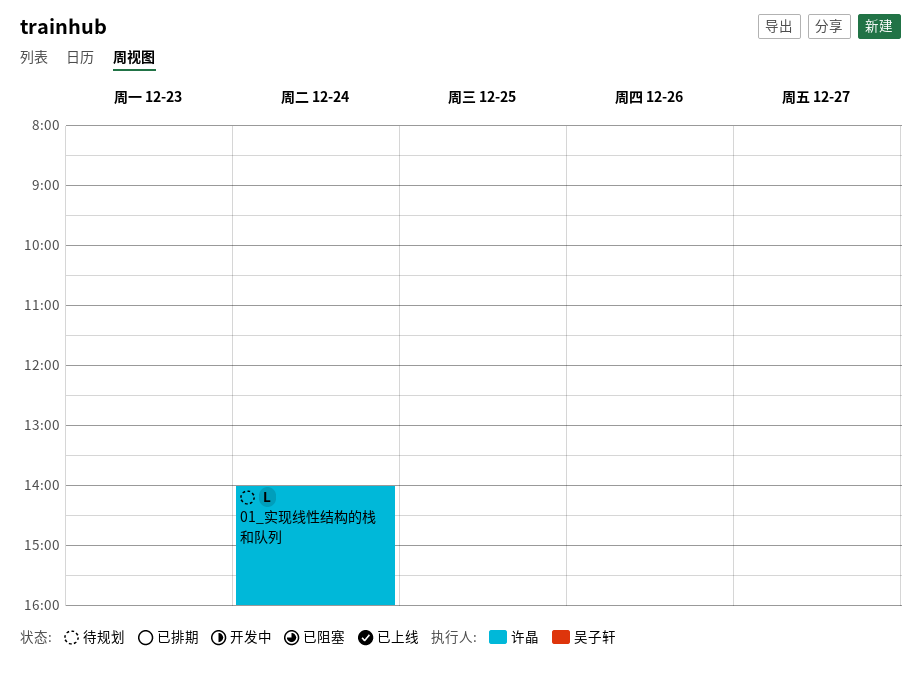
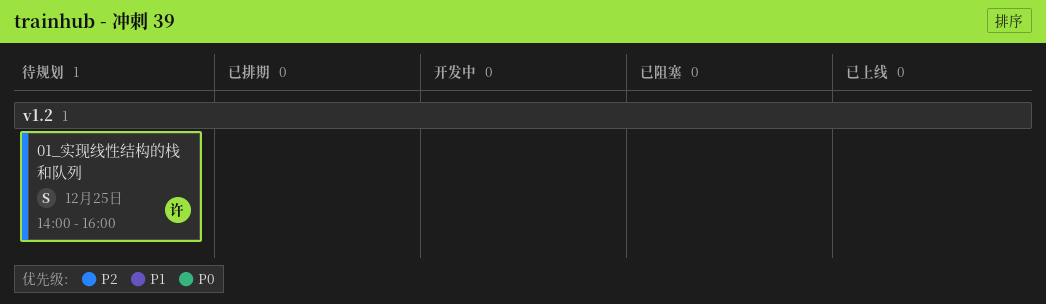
01_实现线性结构的栈和队列, estimate: L -> S
01_实现线性结构的栈和队列, day: Dec 24 -> Dec 25

